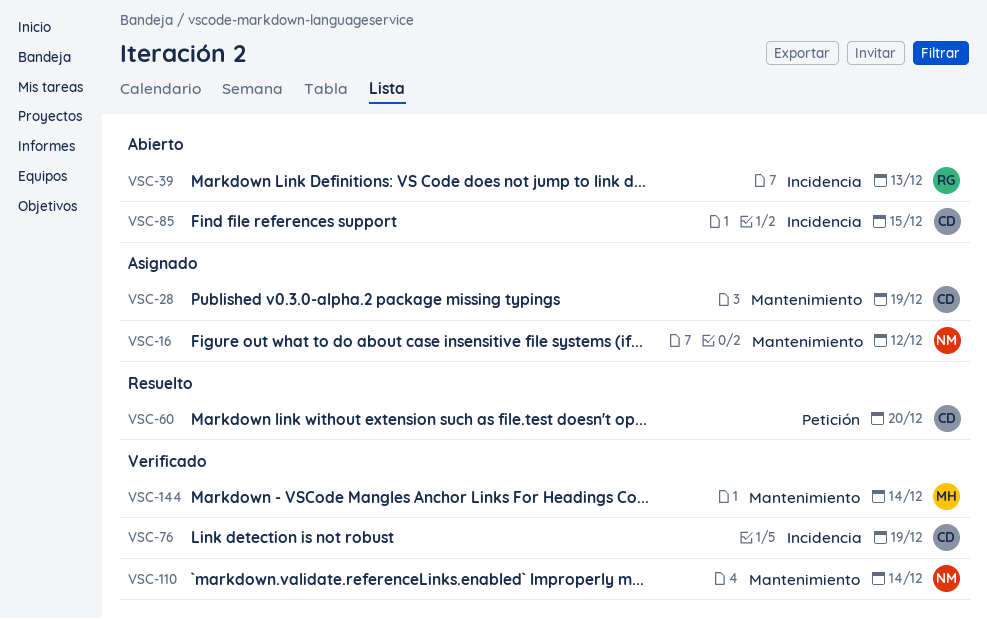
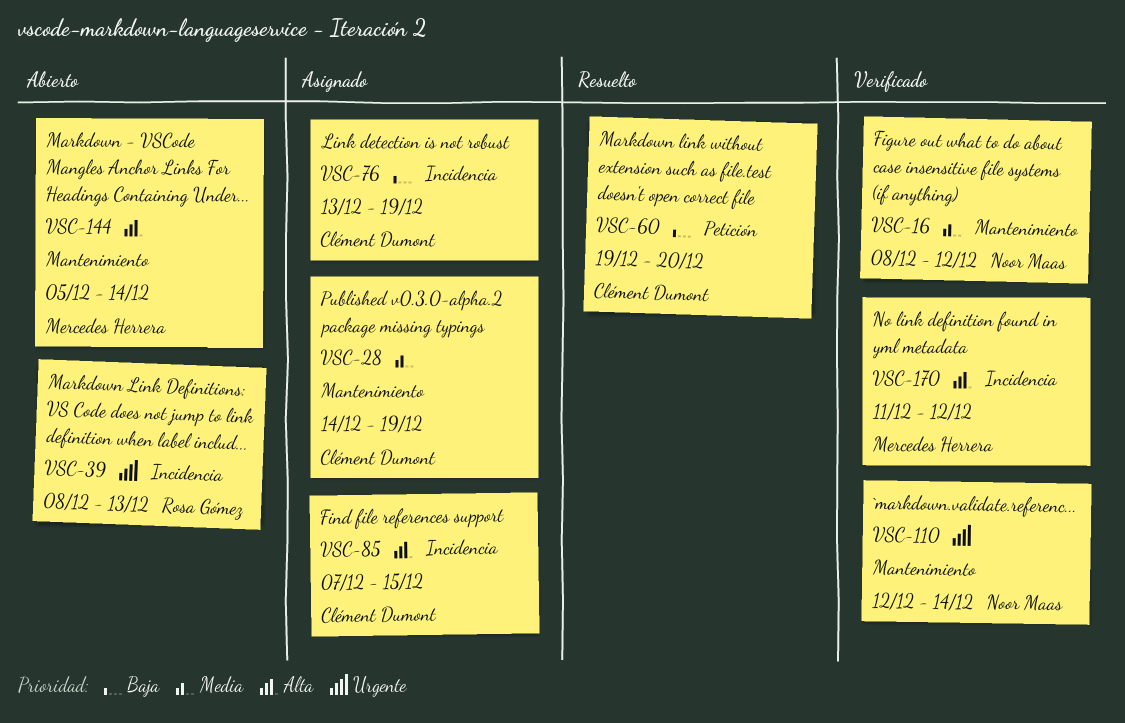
VSC-16, status: Asignado -> Verificado
VSC-76, status: Verificado -> Asignado
VSC-85, status: Abierto -> Asignado
VSC-144, status: Verificado -> Abierto
VSC-170: none -> present

